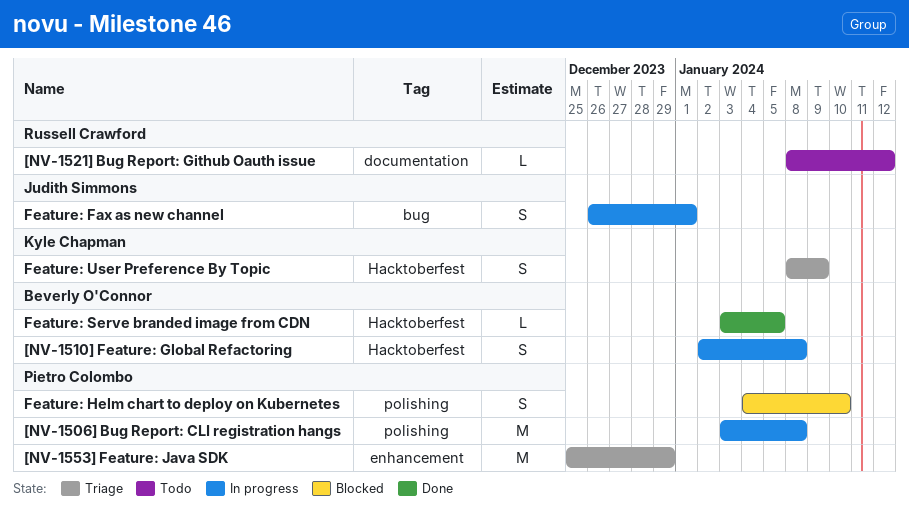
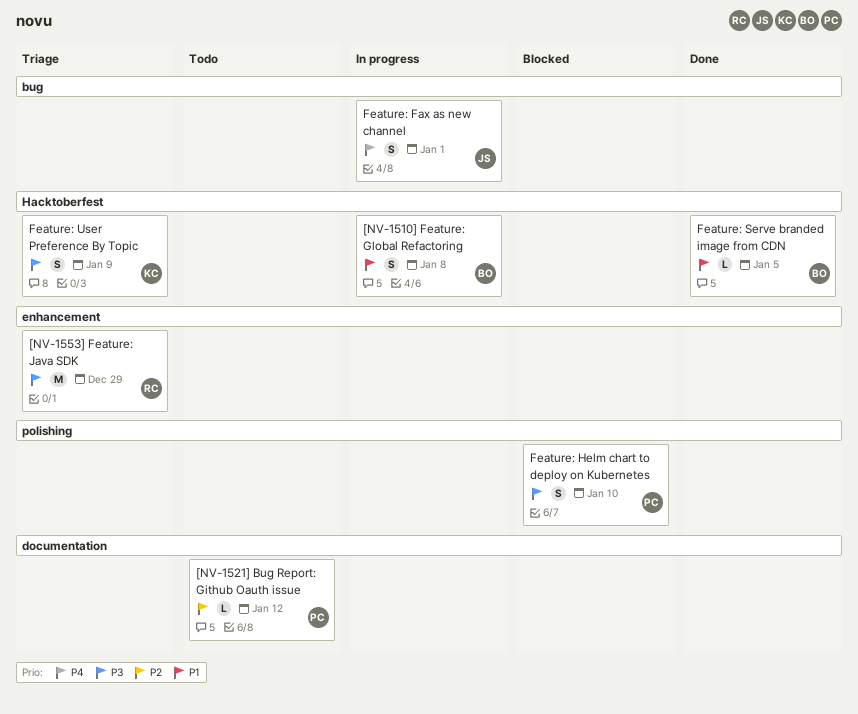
[NV-1506] Bug Report: CLI registration hangs: present -> none
[NV-1521] Bug Report: Github Oauth issue, owner: Russell Crawford -> Pietro Colombo
[NV-1553] Feature: Java SDK, owner: Pietro Colombo -> Russell Crawford

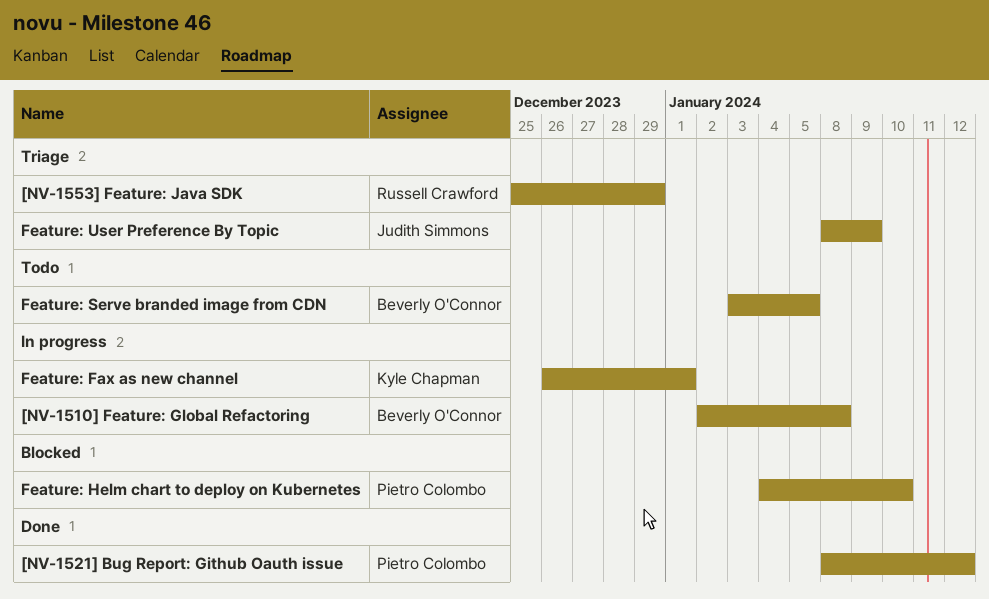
[NV-1521] Bug Report: Github Oauth issue, status: Todo -> Done
Feature: Fax as new channel, owner: Judith Simmons -> Kyle Chapman
Feature: Serve branded image from CDN, status: Done -> Todo
Feature: User Preference By Topic, owner: Kyle Chapman -> Judith Simmons

